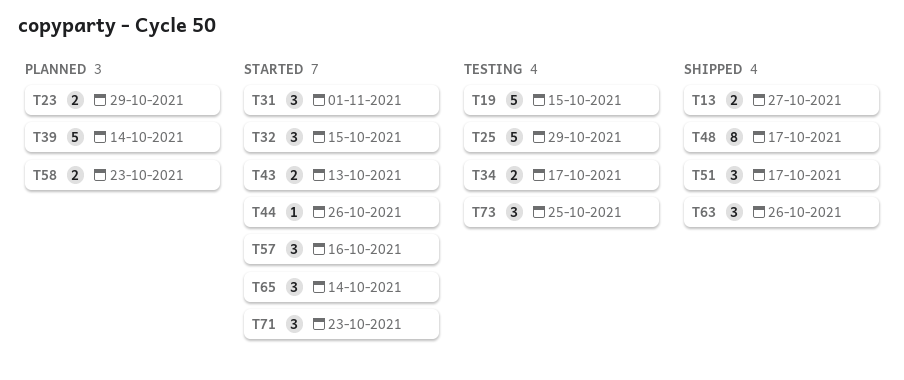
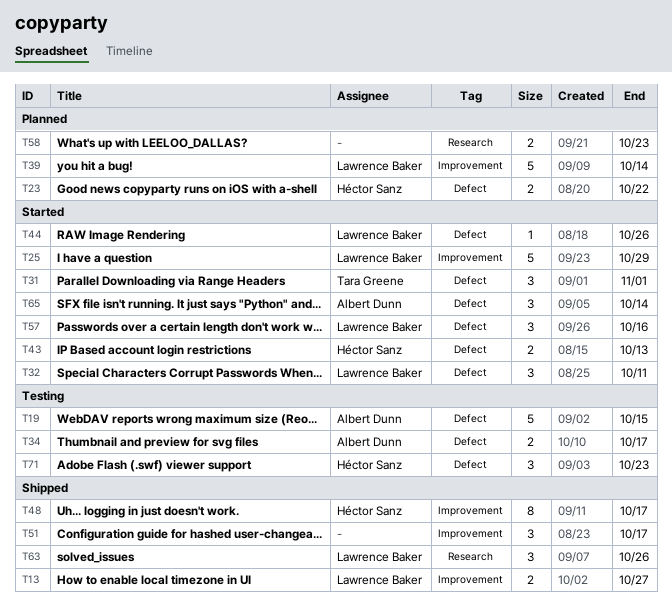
T23, due: Oct 29 -> Oct 22
T25, status: Testing -> Started
T32, due: Oct 15 -> Oct 11
T71, status: Started -> Testing
T73: present -> none

